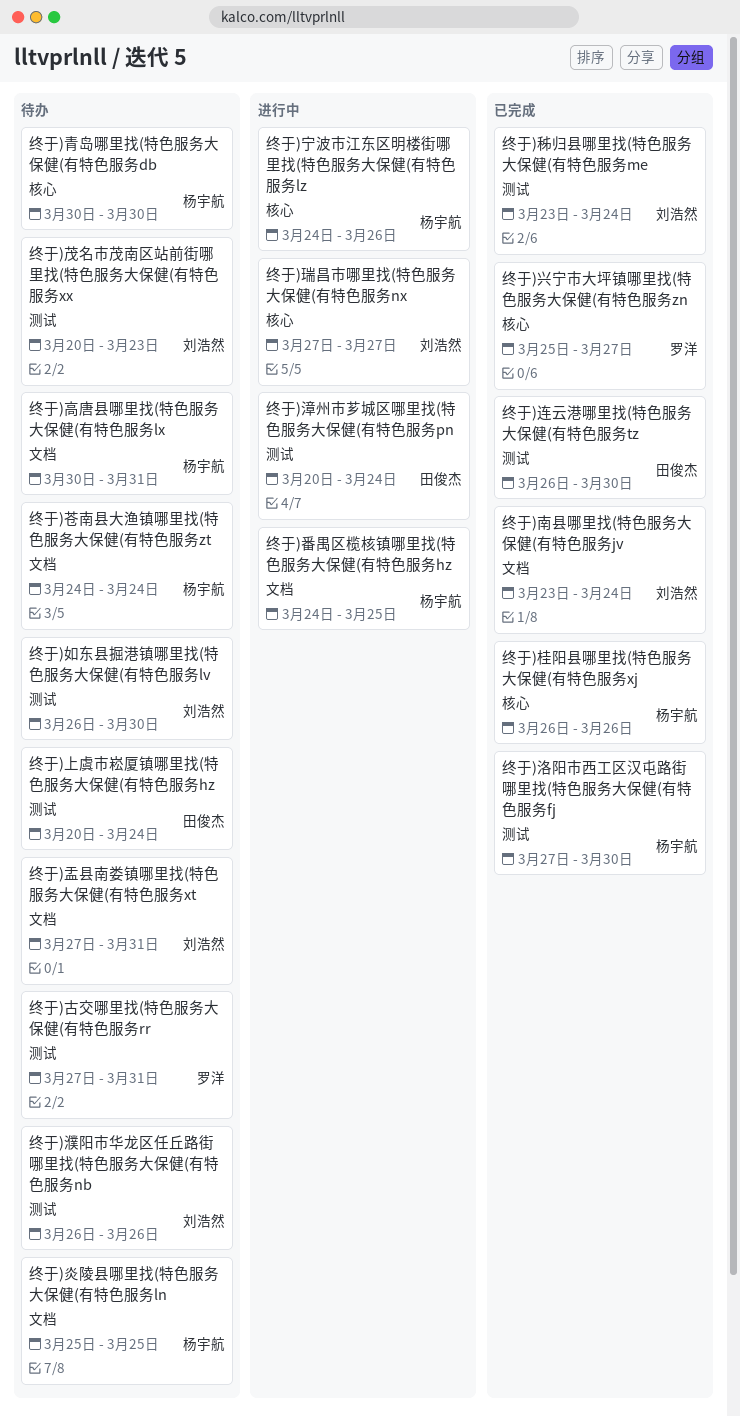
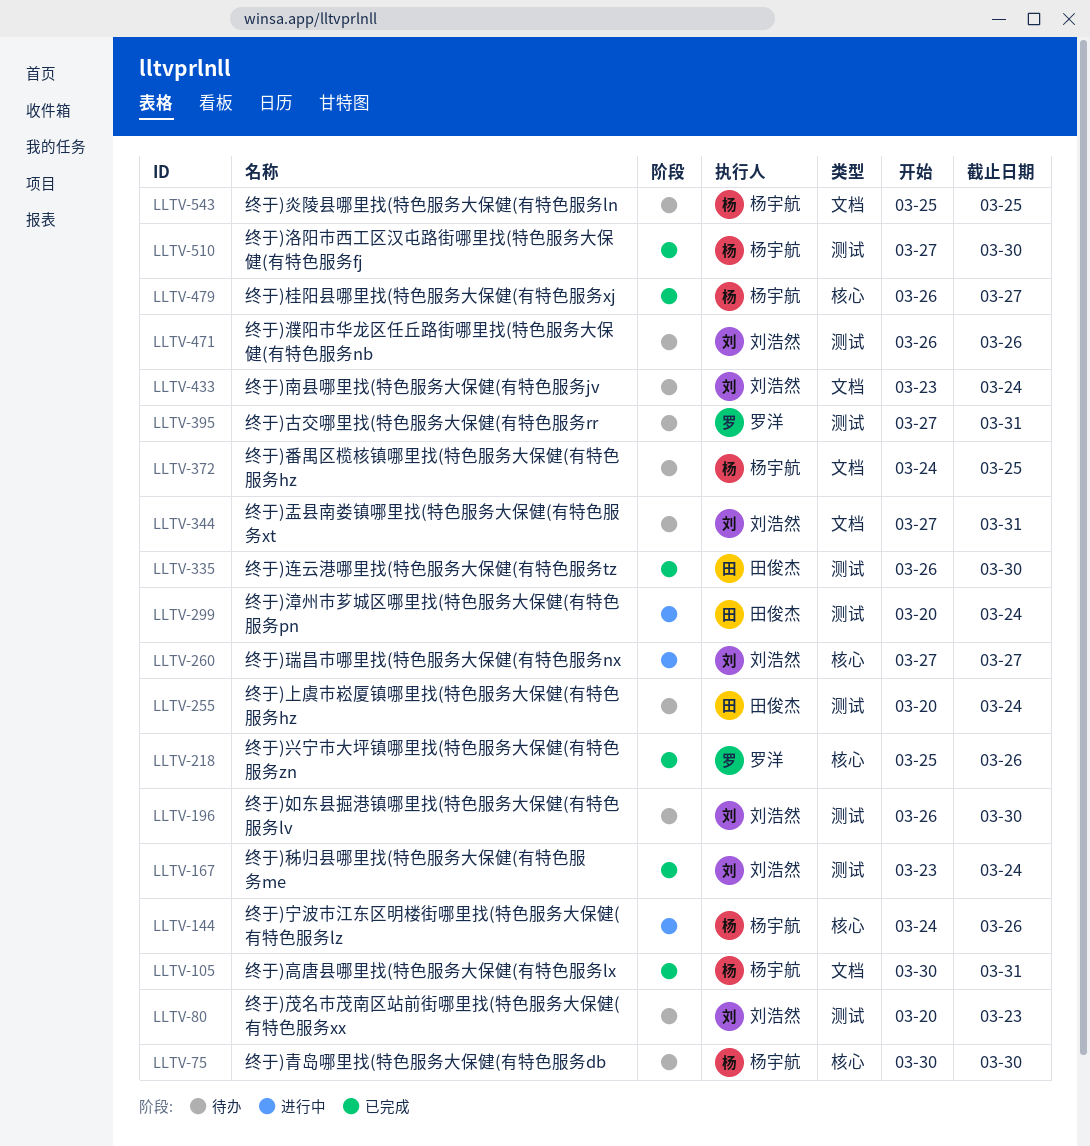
终于)兴宁市大坪镇哪里找(特色服务大保健(有特色服务zn, due: Mar 27 -> Mar 26
终于)南县哪里找(特色服务大保健(有特色服务jv, status: 已完成 -> 待办
终于)桂阳县哪里找(特色服务大保健(有特色服务xj, due: Mar 26 -> Mar 27
终于)番禺区榄核镇哪里找(特色服务大保健(有特色服务hz, status: 进行中 -> 待办
终于)苍南县大渔镇哪里找(特色服务大保健(有特色服务zt: present -> none
终于)高唐县哪里找(特色服务大保健(有特色服务lx, status: 待办 -> 已完成

